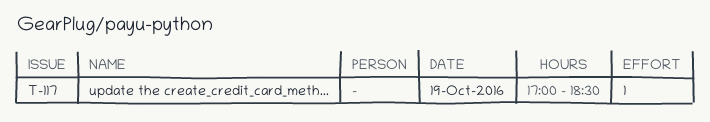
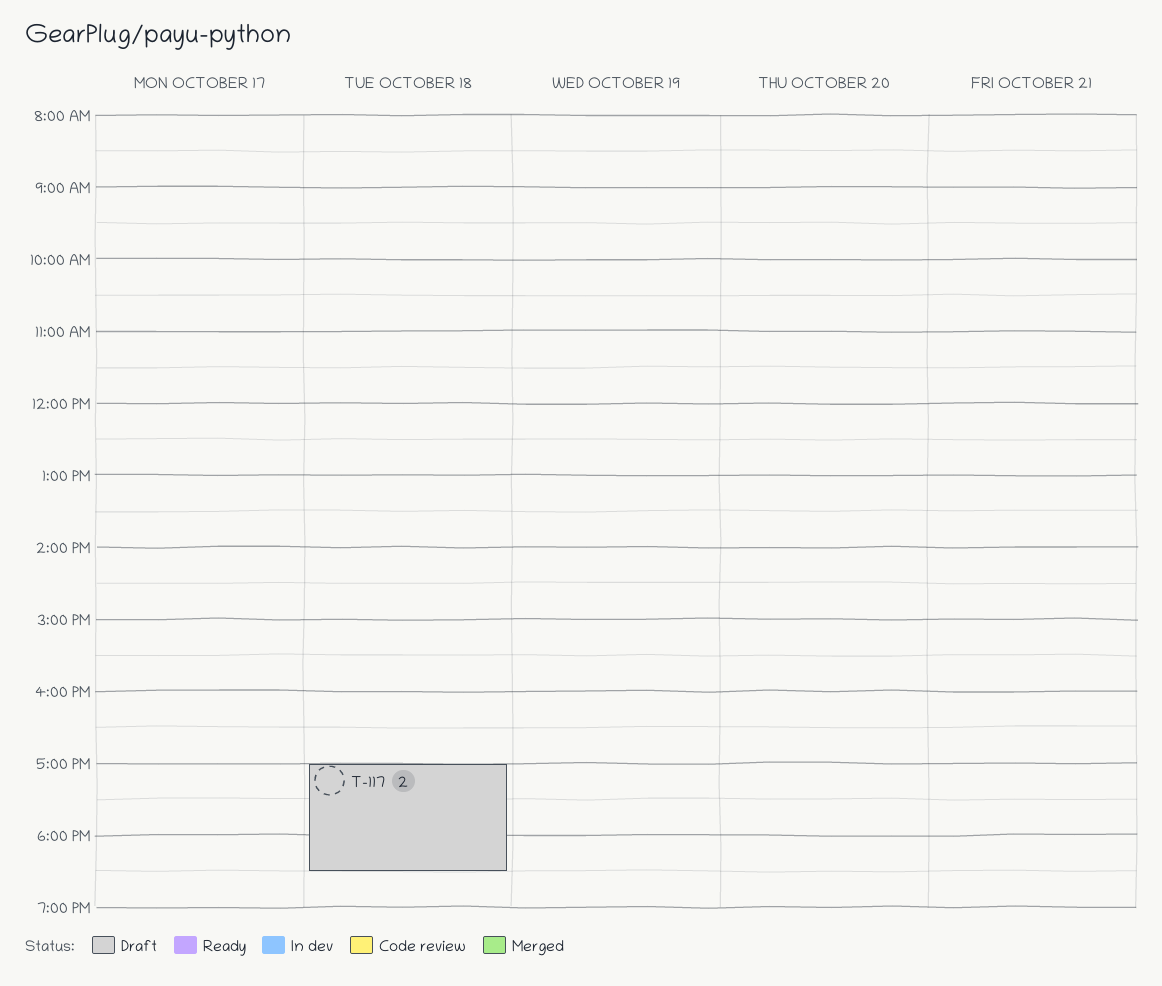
T-117, estimate: 1 -> 2
T-117, day: Oct 19 -> Oct 18

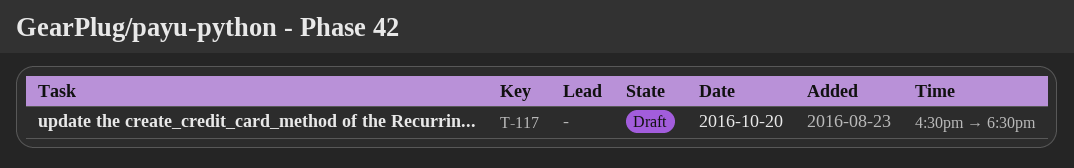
T-117, day: Oct 18 -> Oct 20
T-117, begins: 17:00 -> 16:30

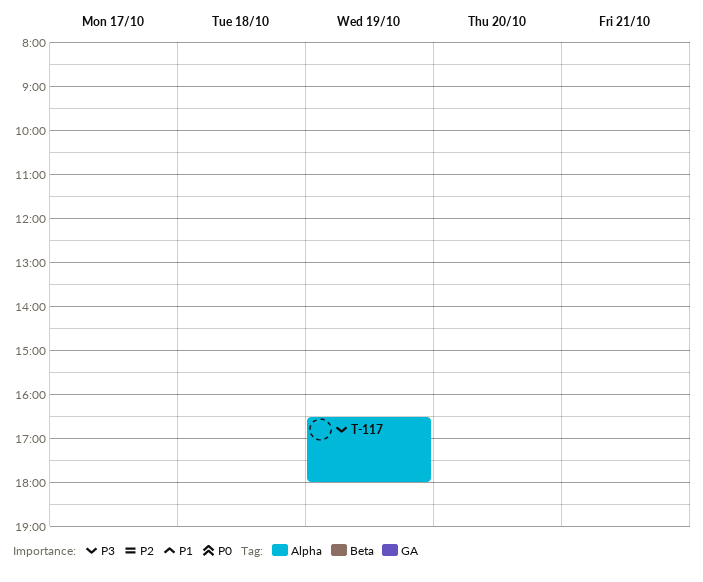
T-117, day: Oct 20 -> Oct 19
T-117, ends: 18:30 -> 18:00

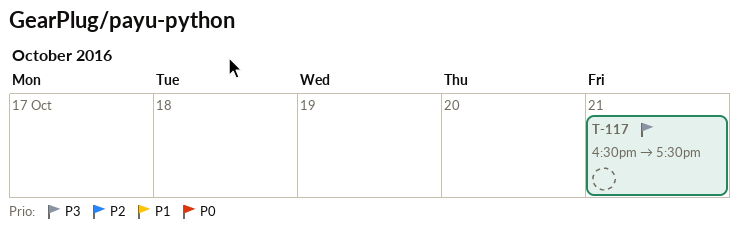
T-117, day: Oct 19 -> Oct 21
T-117, ends: 18:00 -> 17:30

